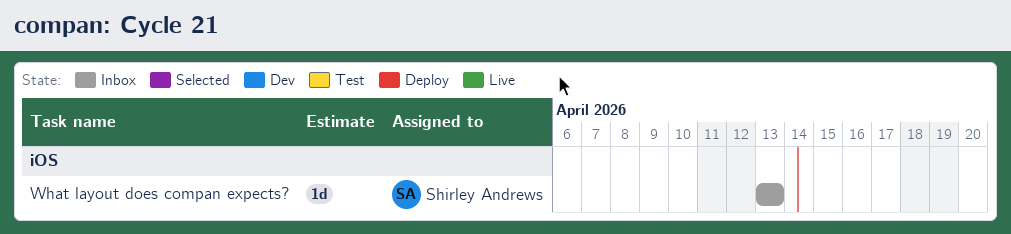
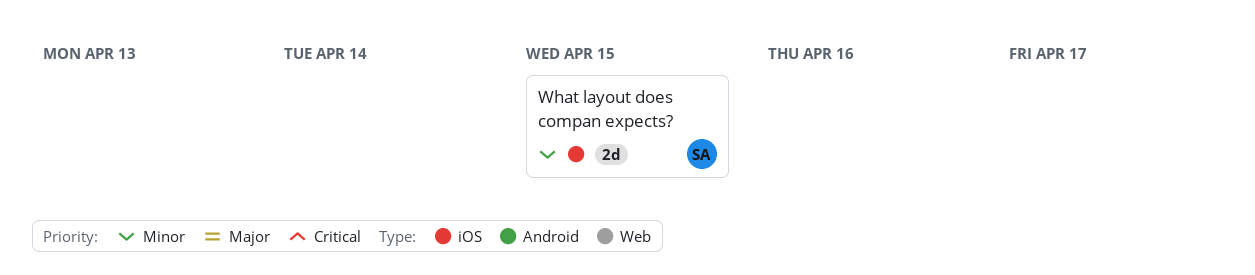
What layout does compan expects?, estimate: 1d -> 2d
What layout does compan expects?, due: Apr 13 -> Apr 15

